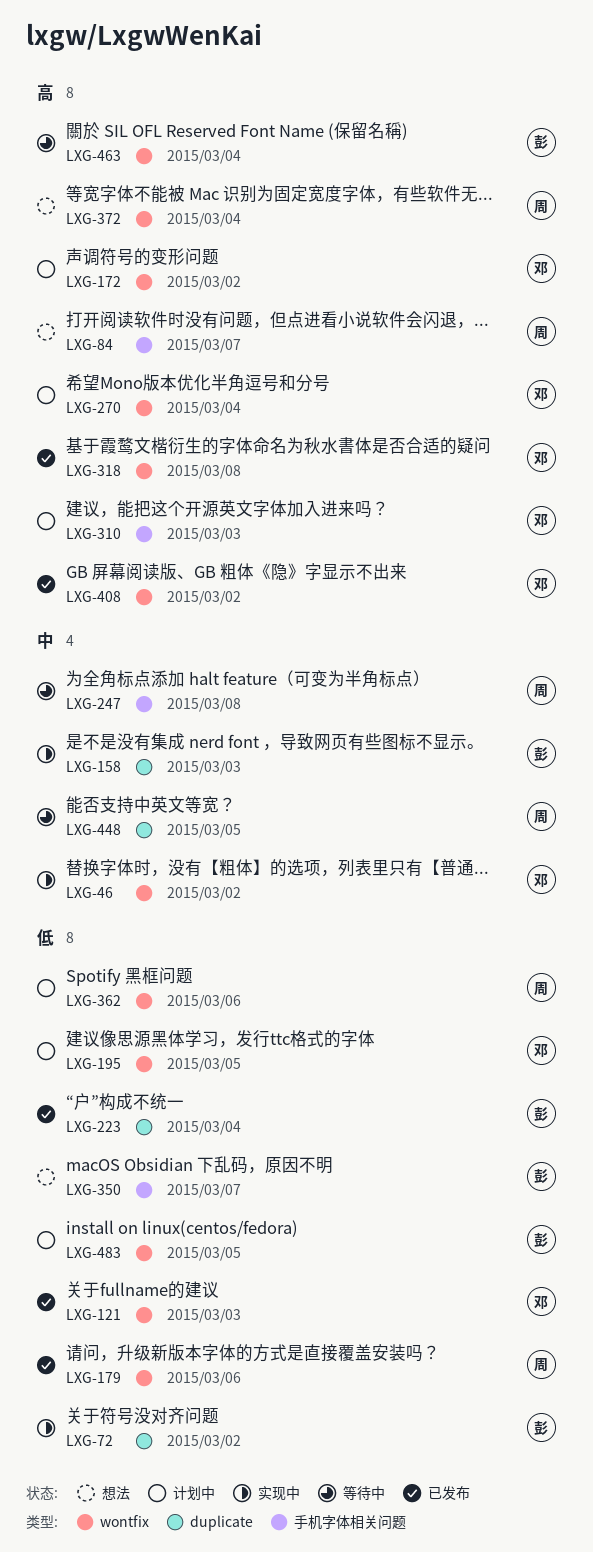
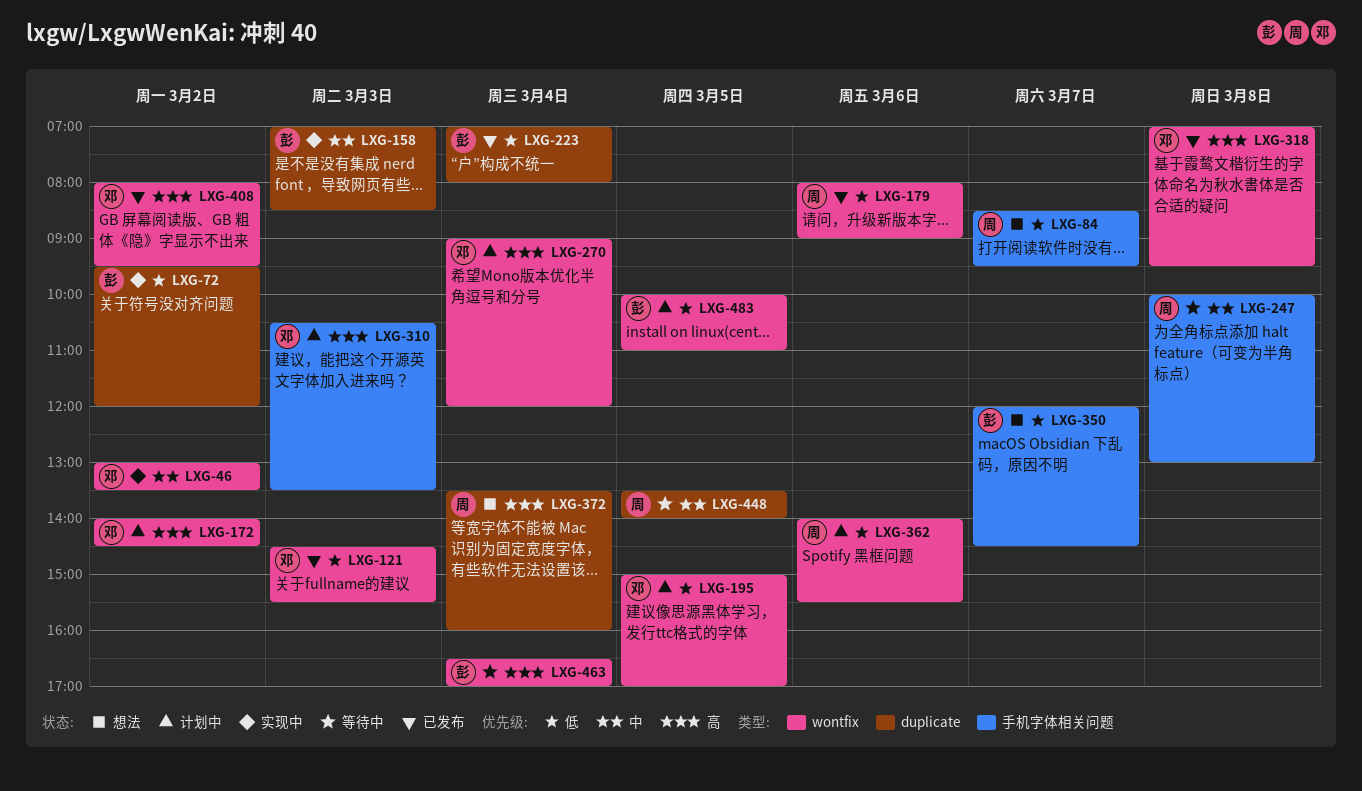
LXG-84, priority: 高 -> 低
LXG-372, label: wontfix -> duplicate

